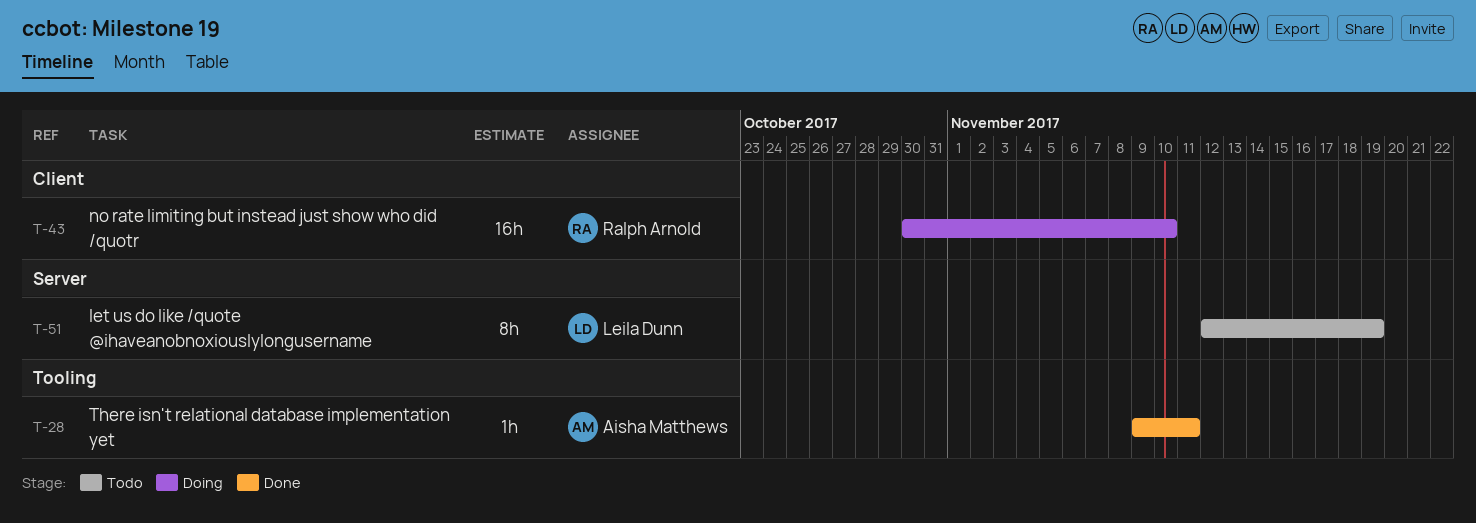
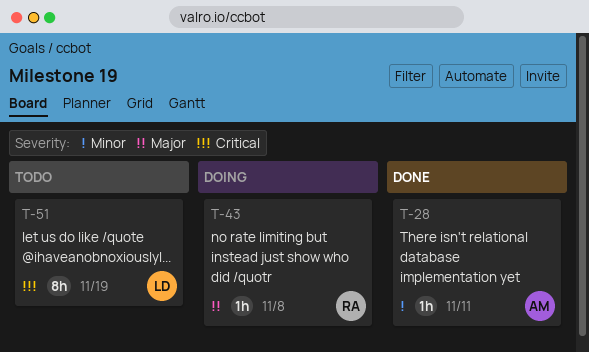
T-43, estimate: 16h -> 1h
T-43, due: Nov 10 -> Nov 8

